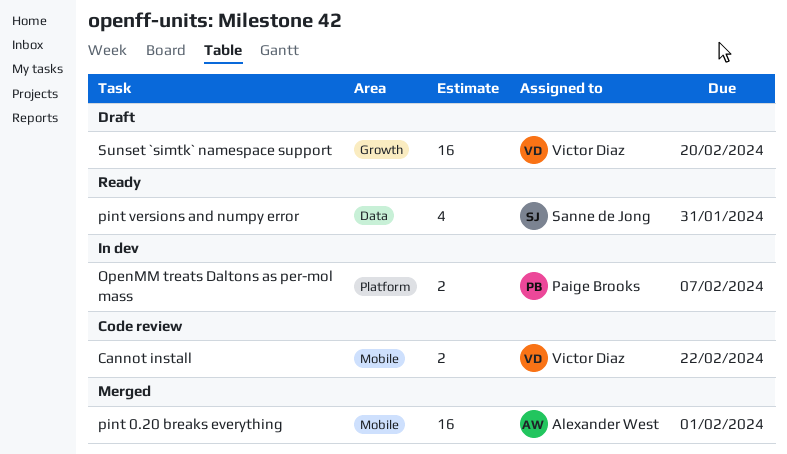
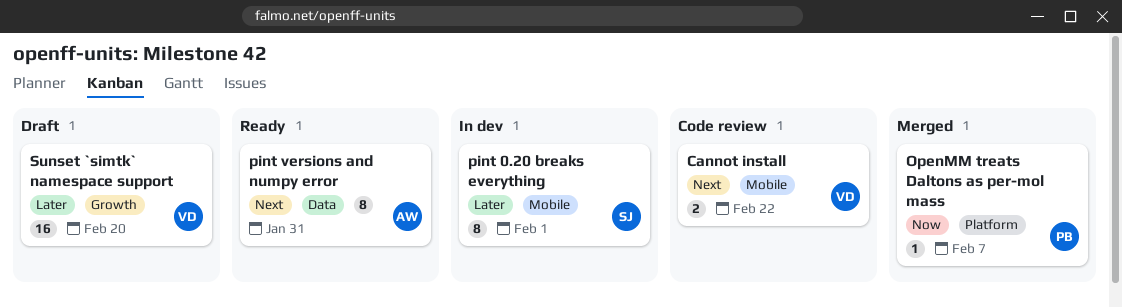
OpenMM treats Daltons as per-mol mass, status: In dev -> Merged
OpenMM treats Daltons as per-mol mass, estimate: 2 -> 1
pint 0.20 breaks everything, status: Merged -> In dev
pint 0.20 breaks everything, owner: Alexander West -> Sanne de Jong
pint 0.20 breaks everything, estimate: 16 -> 8
pint versions and numpy error, owner: Sanne de Jong -> Alexander West
pint versions and numpy error, estimate: 4 -> 8

